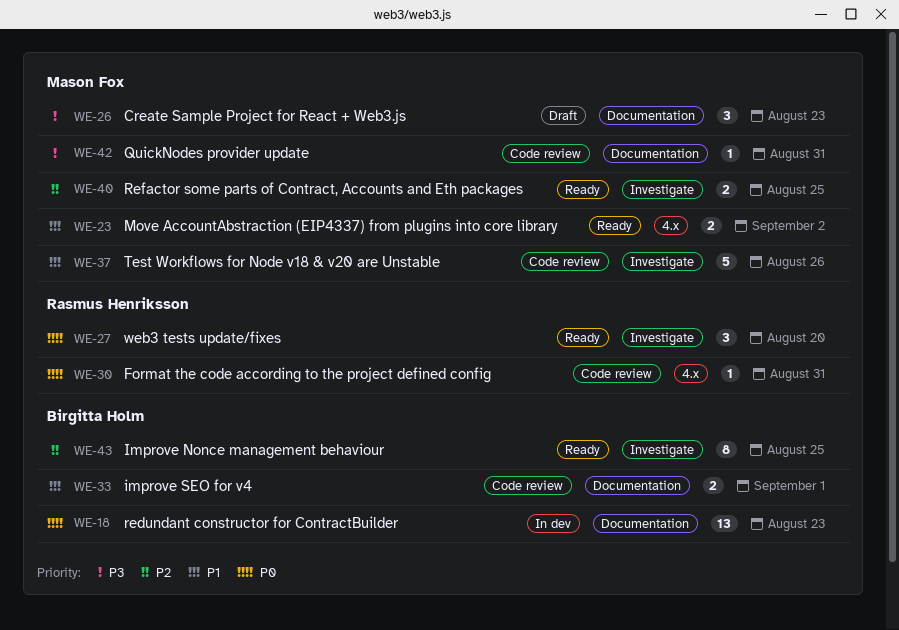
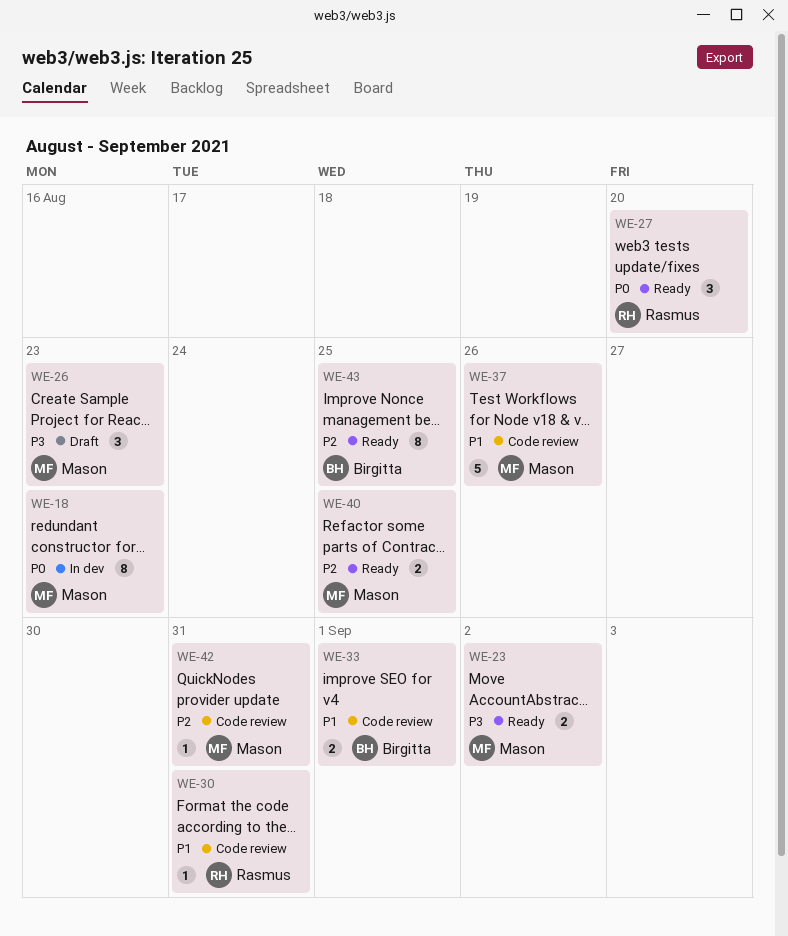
WE-18, owner: Birgitta Holm -> Mason Fox
WE-18, estimate: 13 -> 8
WE-23, priority: P1 -> P3
WE-30, priority: P0 -> P1
WE-42, priority: P3 -> P2

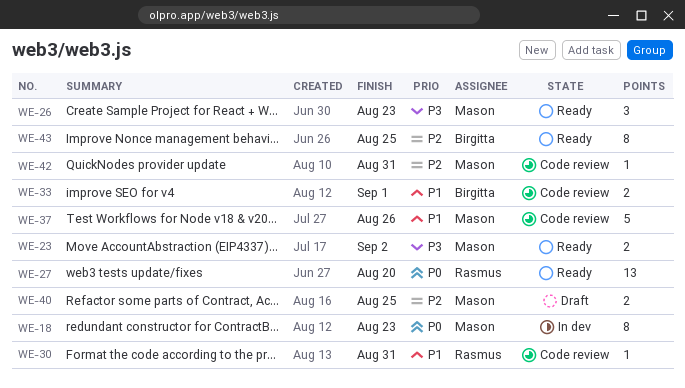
WE-26, status: Draft -> Ready
WE-27, estimate: 3 -> 13
WE-40, status: Ready -> Draft

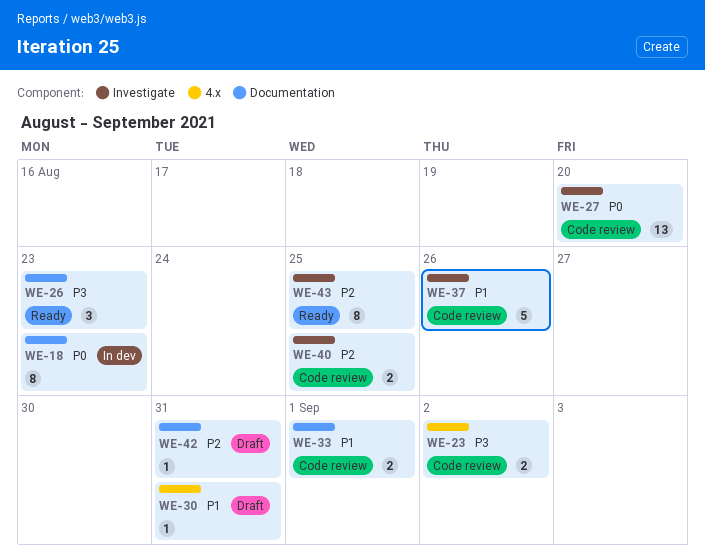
WE-23, status: Ready -> Code review
WE-27, status: Ready -> Code review
WE-30, status: Code review -> Draft
WE-40, status: Draft -> Code review
WE-42, status: Code review -> Draft

